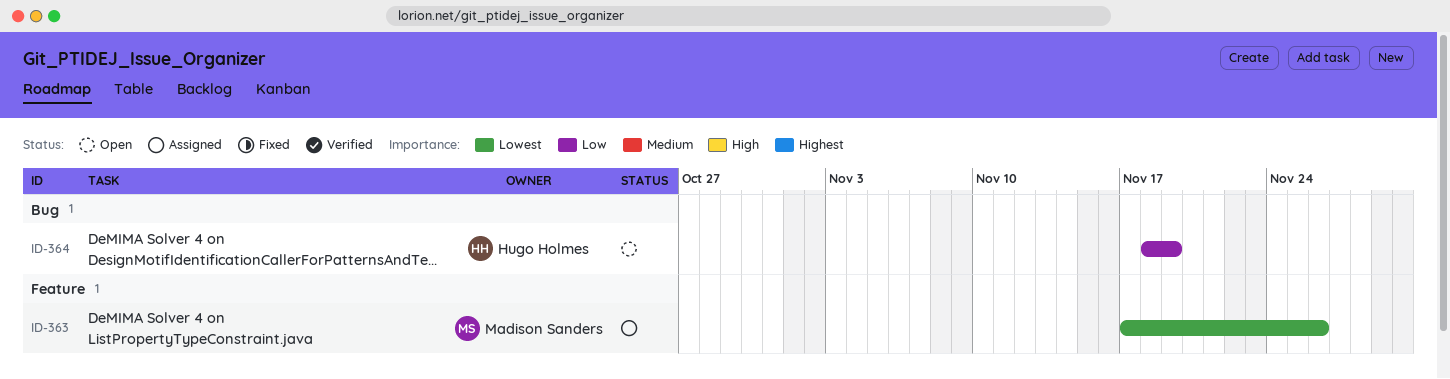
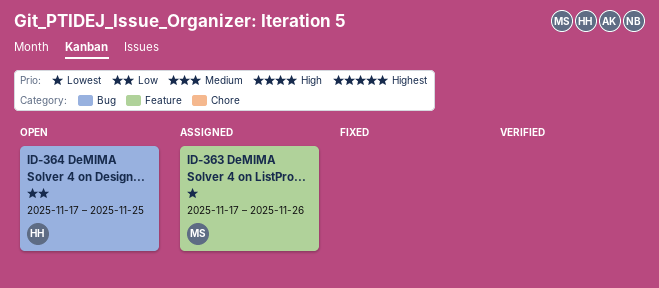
ID-364, start: Nov 18 -> Nov 17
ID-364, due: Nov 19 -> Nov 25

